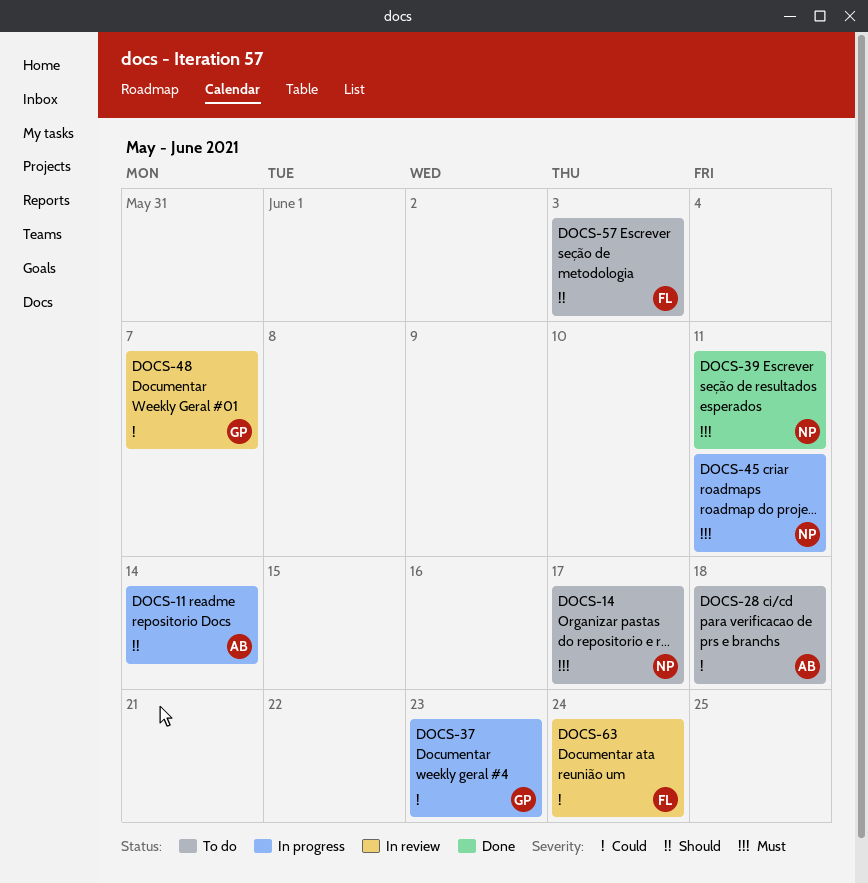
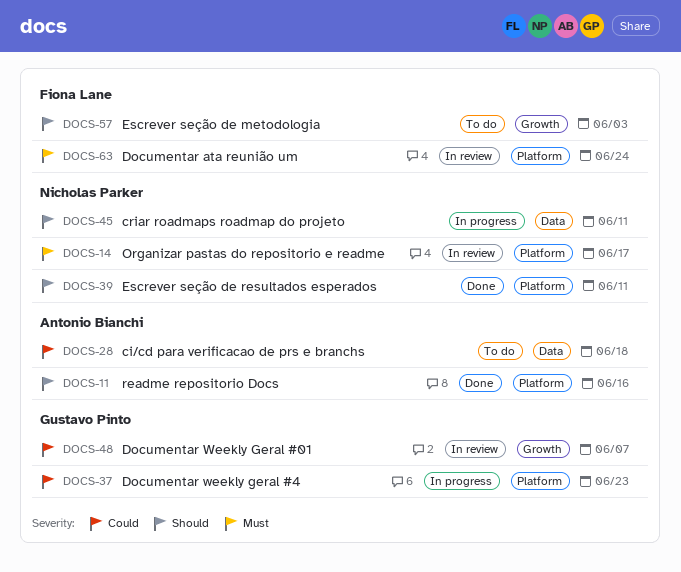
DOCS-11, status: In progress -> Done
DOCS-11, due: Jun 14 -> Jun 16
DOCS-14, status: To do -> In review
DOCS-39, priority: Must -> Should
DOCS-45, priority: Must -> Should
DOCS-63, priority: Could -> Must

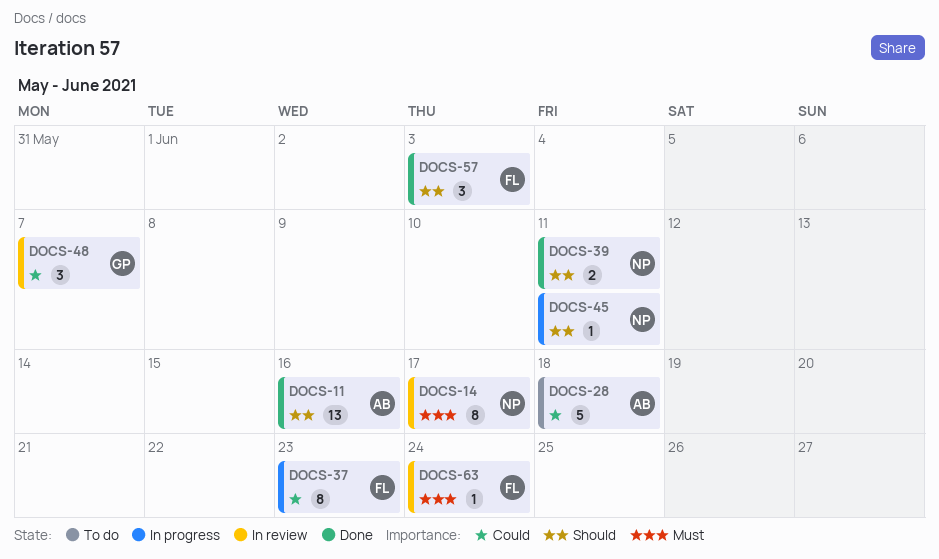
DOCS-37, owner: Gustavo Pinto -> Fiona Lane
DOCS-57, status: To do -> Done

